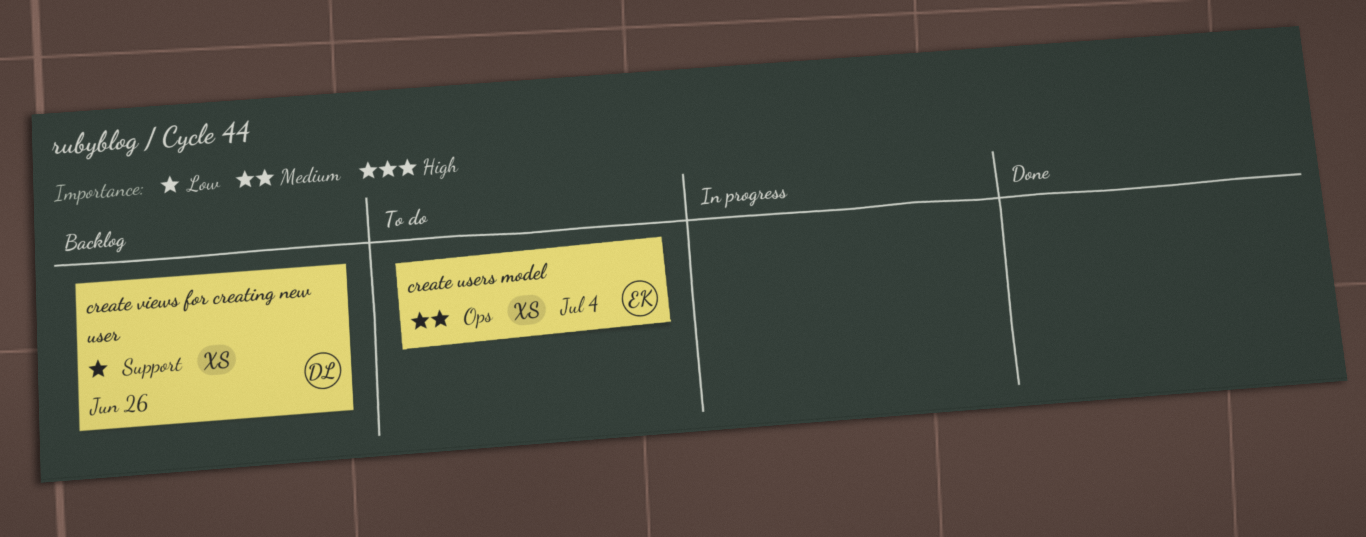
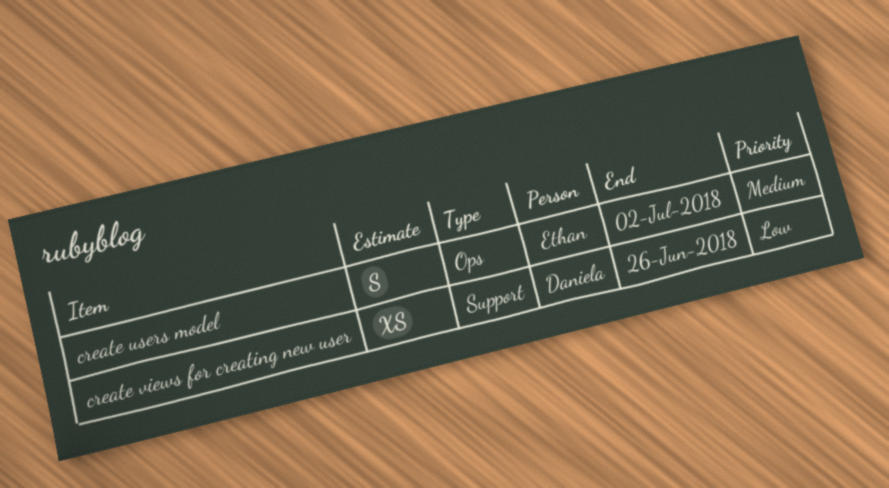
create users model, estimate: XS -> S
create users model, due: Jul 4 -> Jul 2

